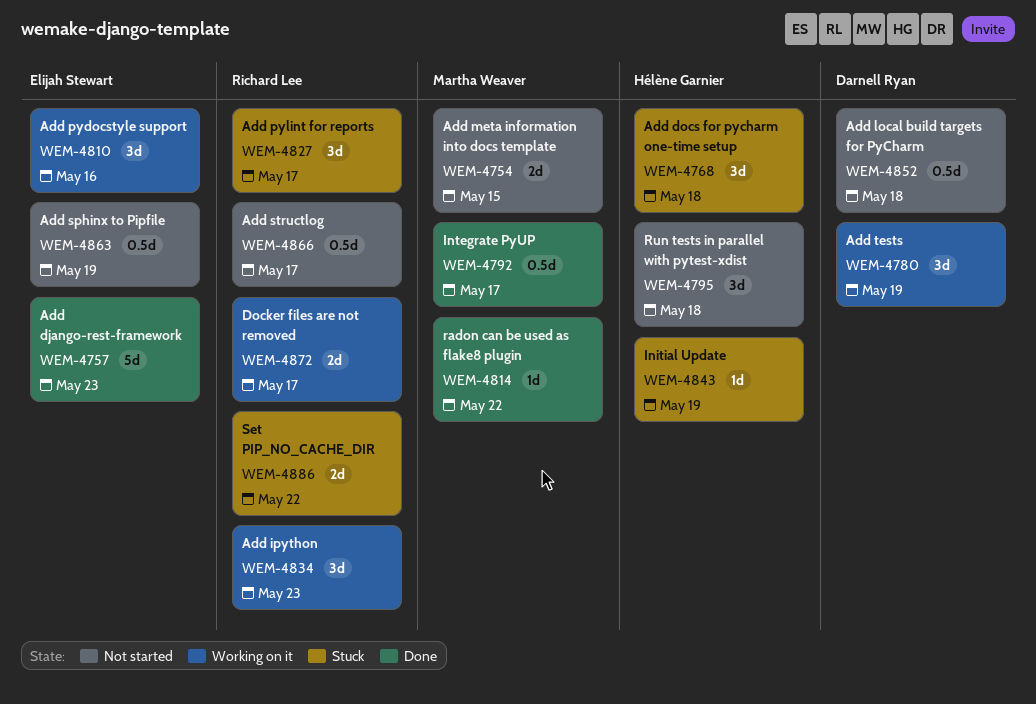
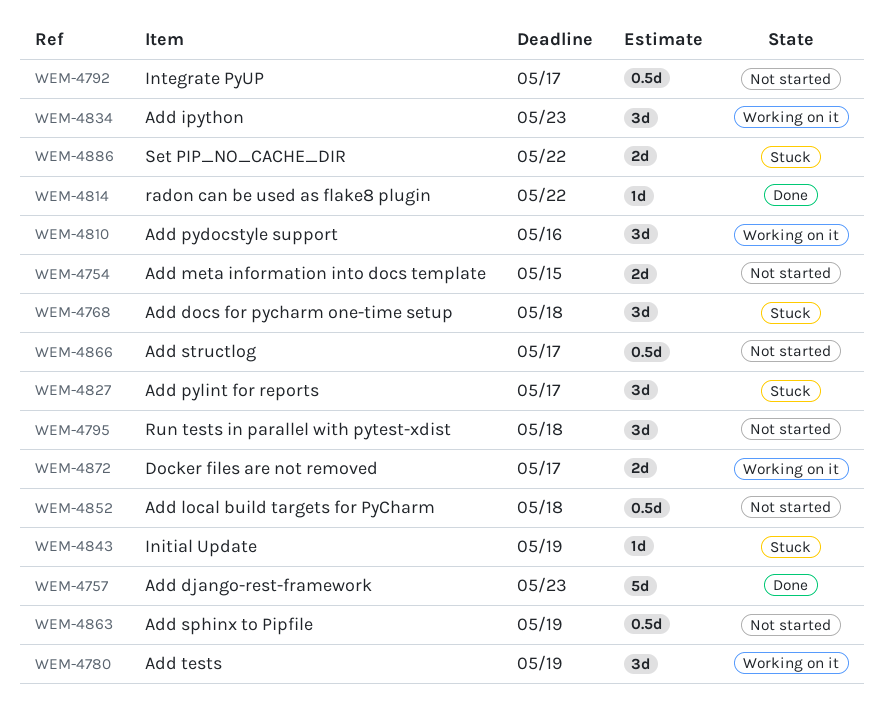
WEM-4792, status: Done -> Not started

